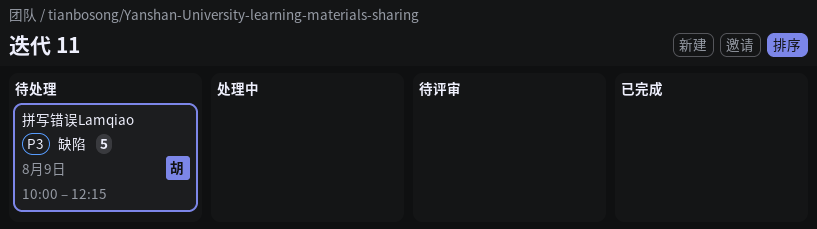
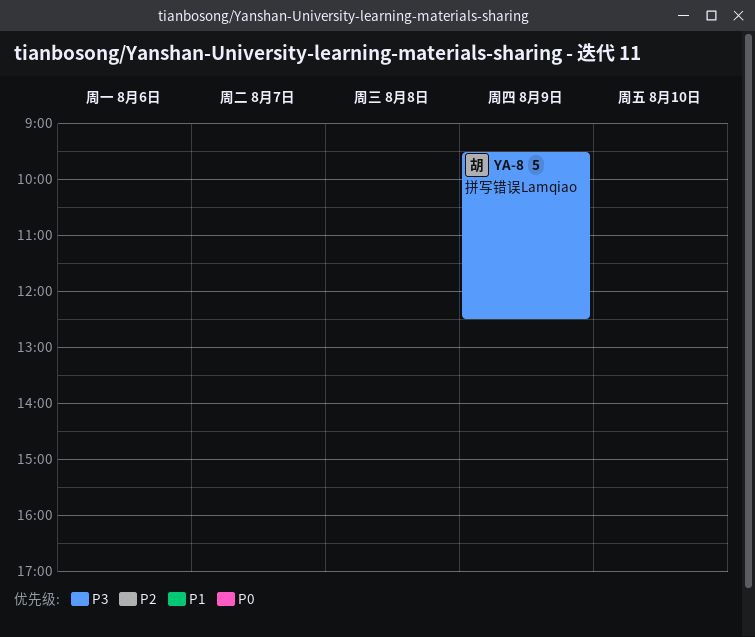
拼写错误Lamqiao, begins: 10:00 -> 09:30
拼写错误Lamqiao, ends: 12:15 -> 12:30

